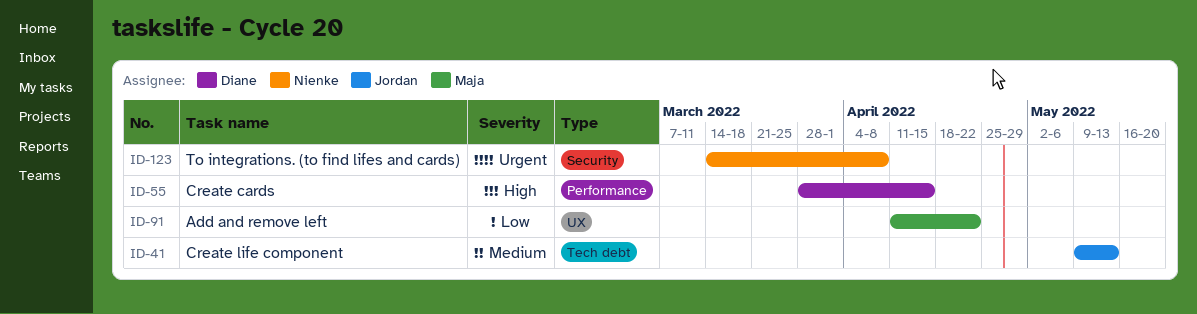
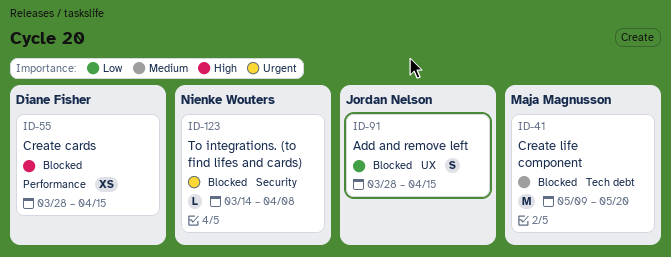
ID-41, owner: Jordan Nelson -> Maja Magnusson
ID-41, due: May 13 -> May 20
ID-91, owner: Maja Magnusson -> Jordan Nelson
ID-91, start: Apr 11 -> Mar 28
ID-91, due: Apr 22 -> Apr 15

